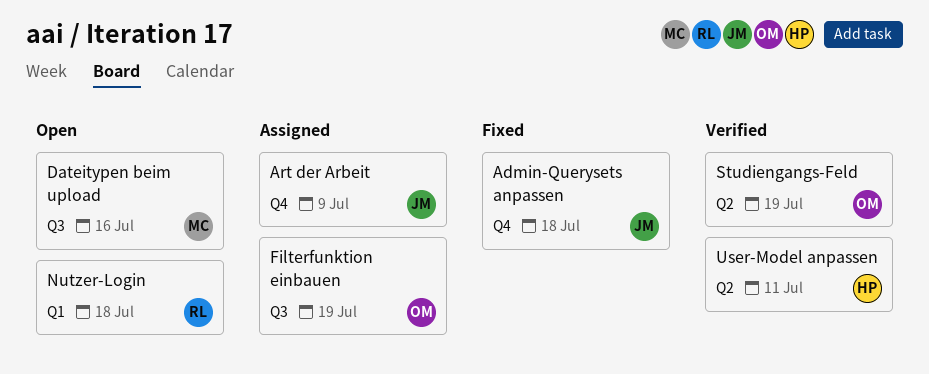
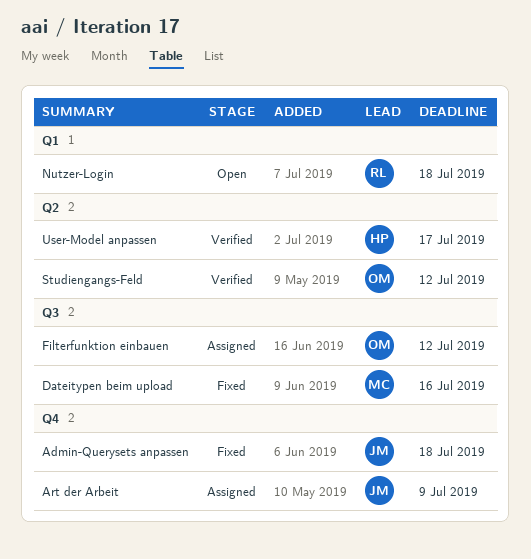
Dateitypen beim upload, status: Open -> Fixed
Filterfunktion einbauen, due: Jul 19 -> Jul 12
Studiengangs-Feld, due: Jul 19 -> Jul 12
User-Model anpassen, due: Jul 11 -> Jul 17

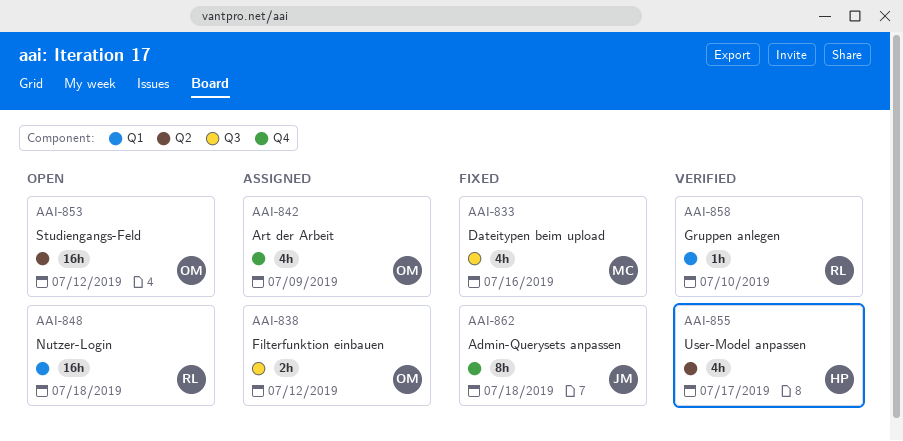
Art der Arbeit, owner: JM -> OM
Gruppen anlegen: none -> present
Studiengangs-Feld, status: Verified -> Open

